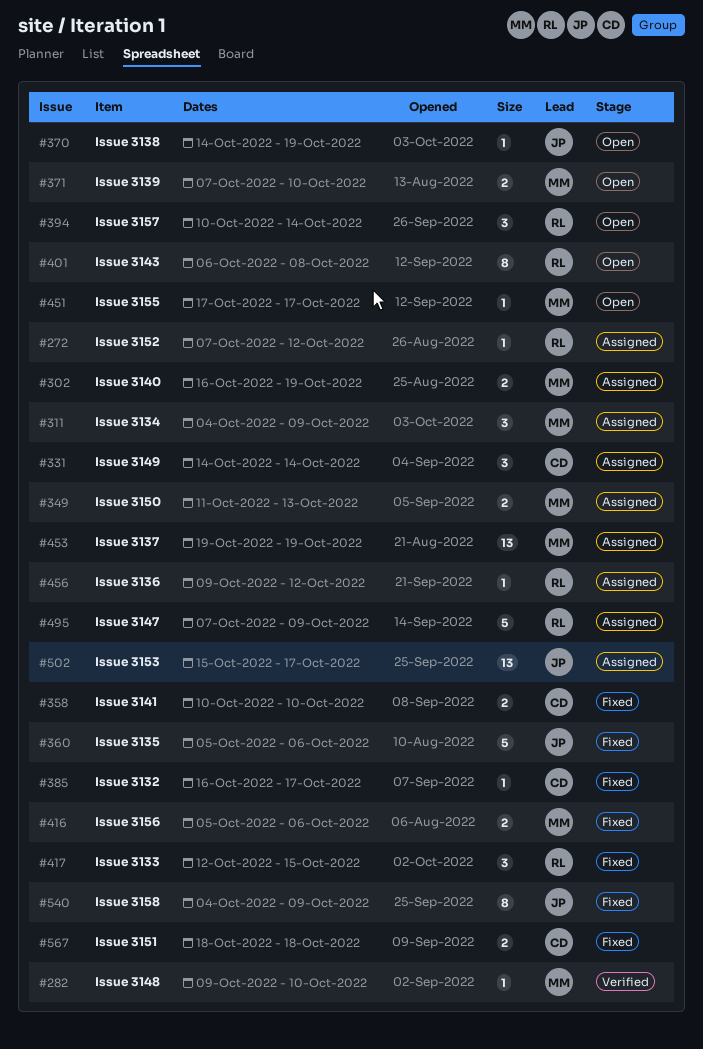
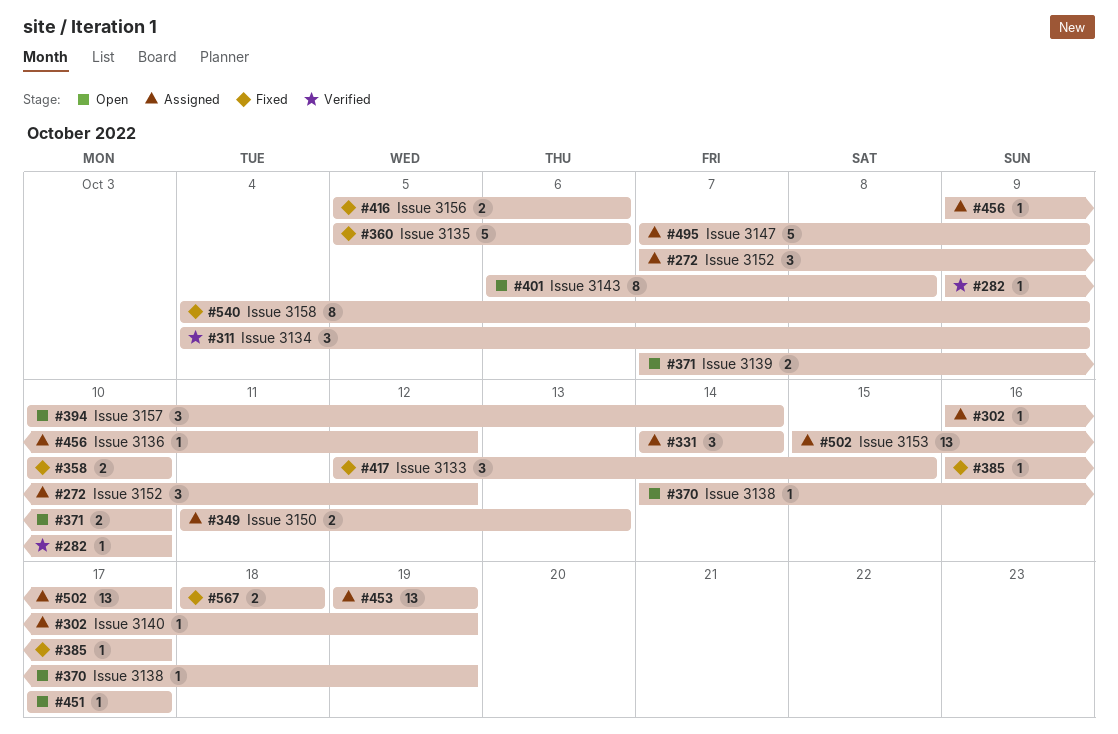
#272, estimate: 1 -> 3
#302, estimate: 2 -> 1
#311, status: Assigned -> Verified

